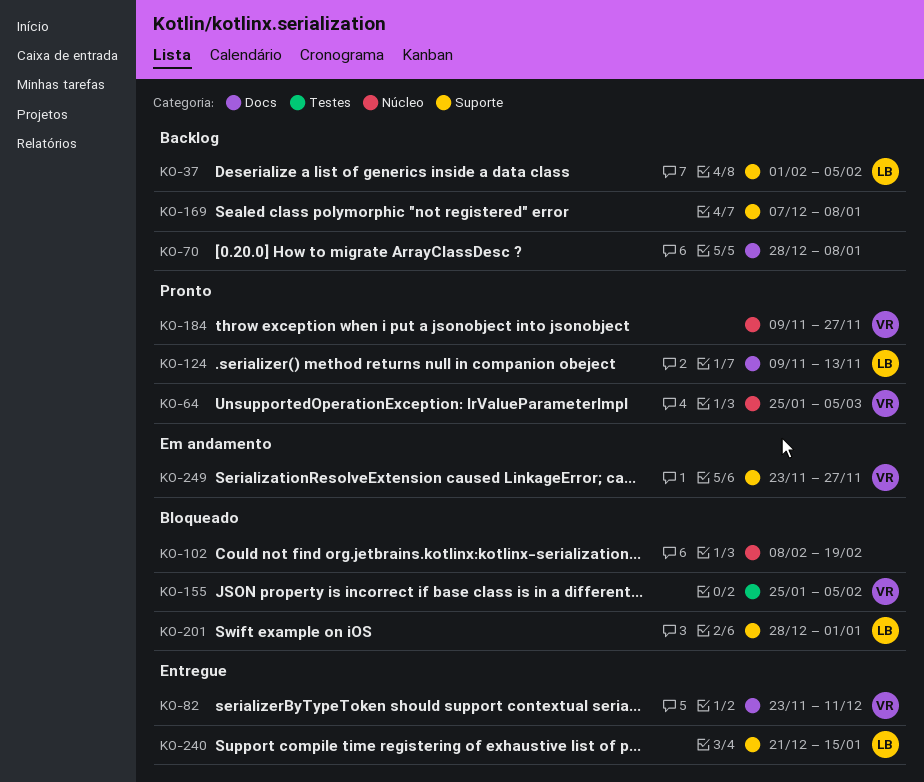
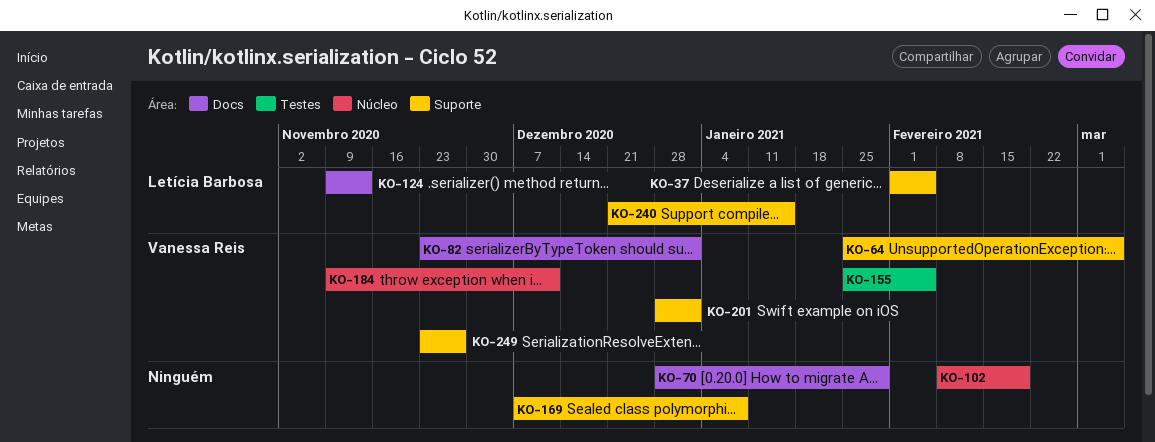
KO-64, label: Núcleo -> Suporte
KO-70, due: Jan 8 -> Jan 29
KO-82, due: Dec 11 -> Jan 1
KO-184, due: Nov 27 -> Dec 11
KO-201, owner: Letícia Barbosa -> Vanessa Reis

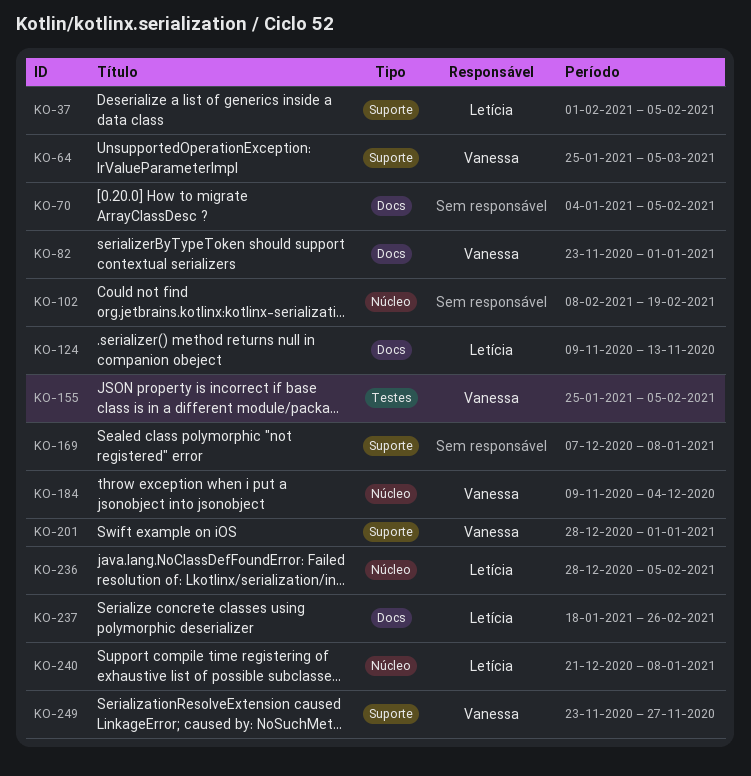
KO-70, start: Dec 28 -> Jan 4
KO-70, due: Jan 29 -> Feb 5
KO-184, due: Dec 11 -> Dec 4
KO-236: none -> present
KO-237: none -> present
KO-240, label: Suporte -> Núcleo
KO-240, due: Jan 15 -> Jan 8

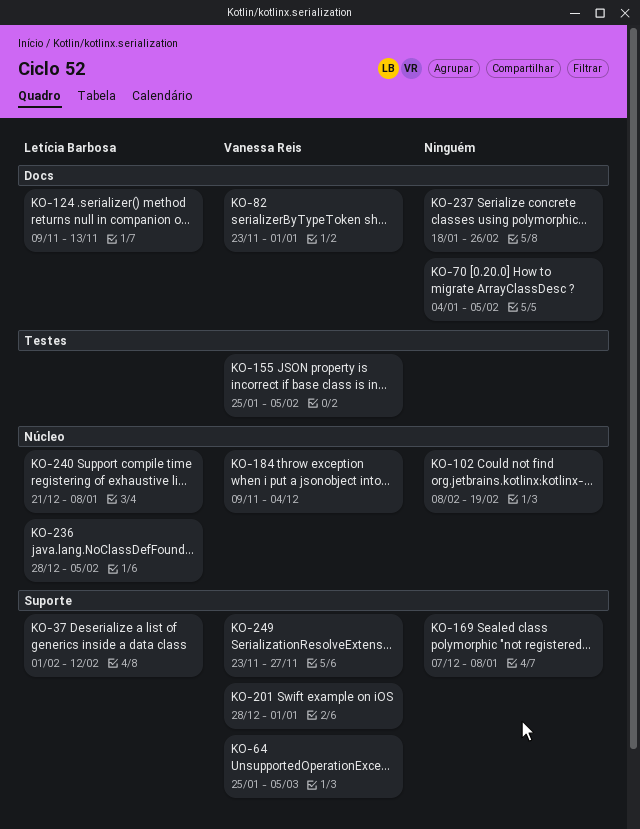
KO-37, due: Feb 5 -> Feb 12
KO-237, owner: Letícia Barbosa -> none

